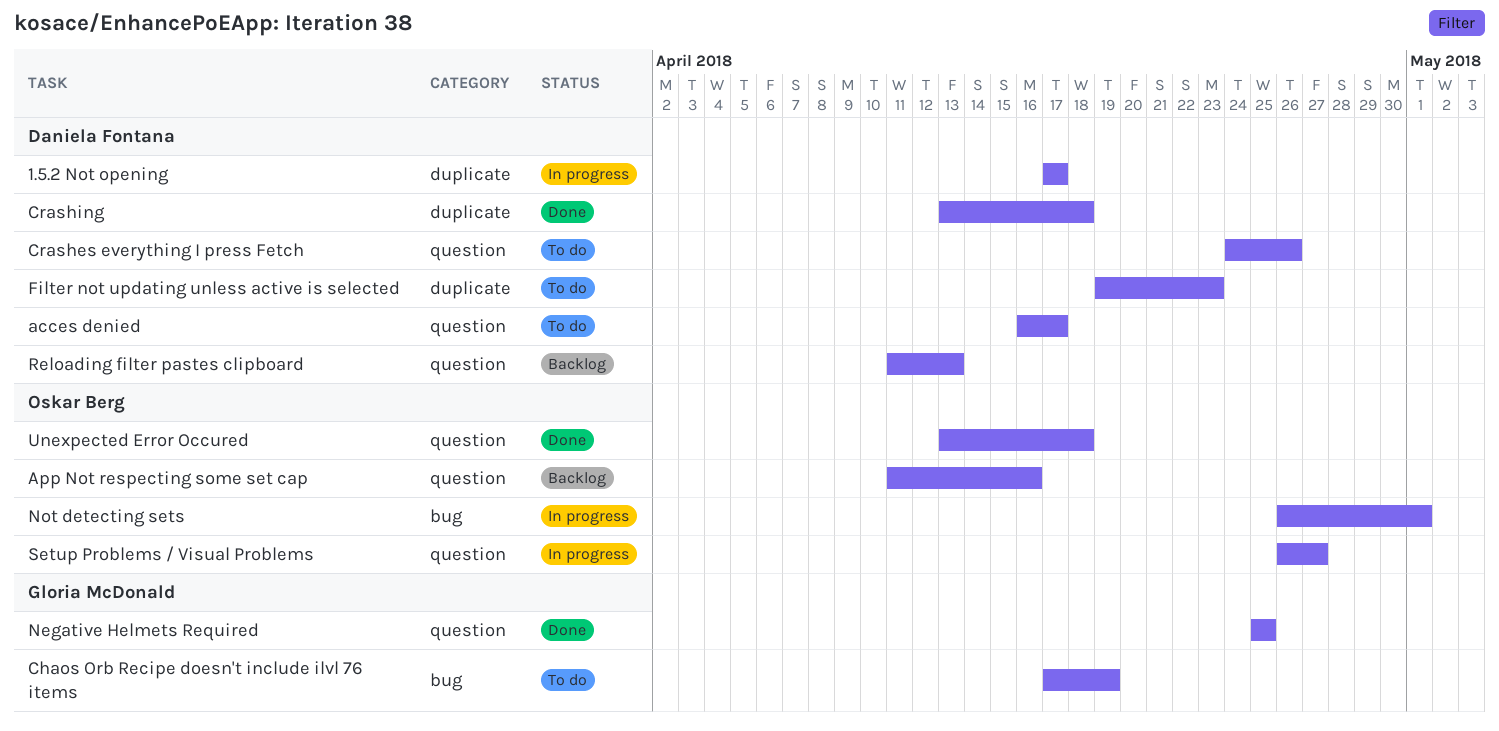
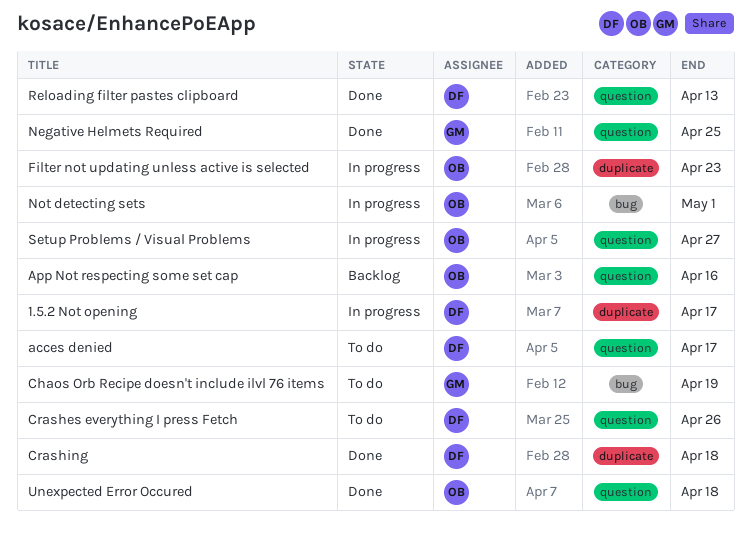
Filter not updating unless active is selected, status: To do -> In progress
Filter not updating unless active is selected, owner: Daniela Fontana -> Oskar Berg
Reloading filter pastes clipboard, status: Backlog -> Done

